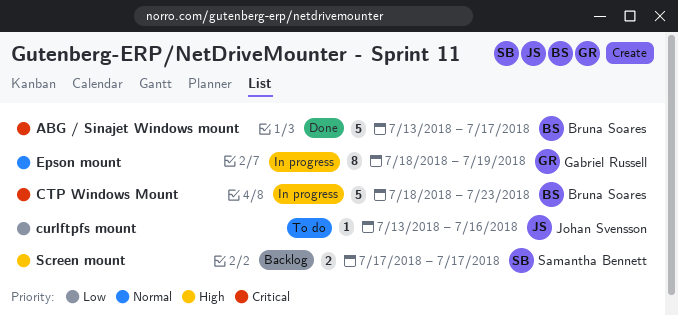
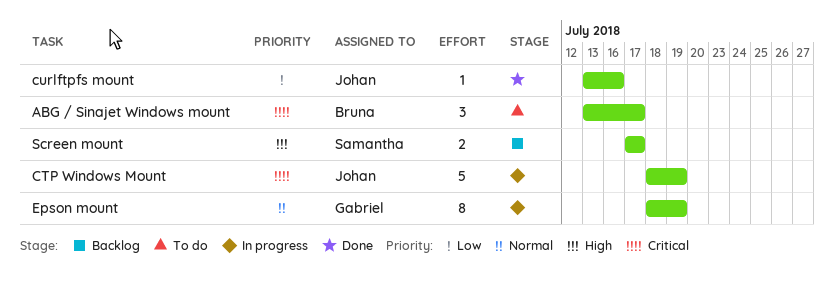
ABG / Sinajet Windows mount, status: Done -> To do
ABG / Sinajet Windows mount, estimate: 5 -> 3
CTP Windows Mount, owner: Bruna Soares -> Johan Svensson
CTP Windows Mount, due: Jul 23 -> Jul 19
curlftpfs mount, status: To do -> Done

